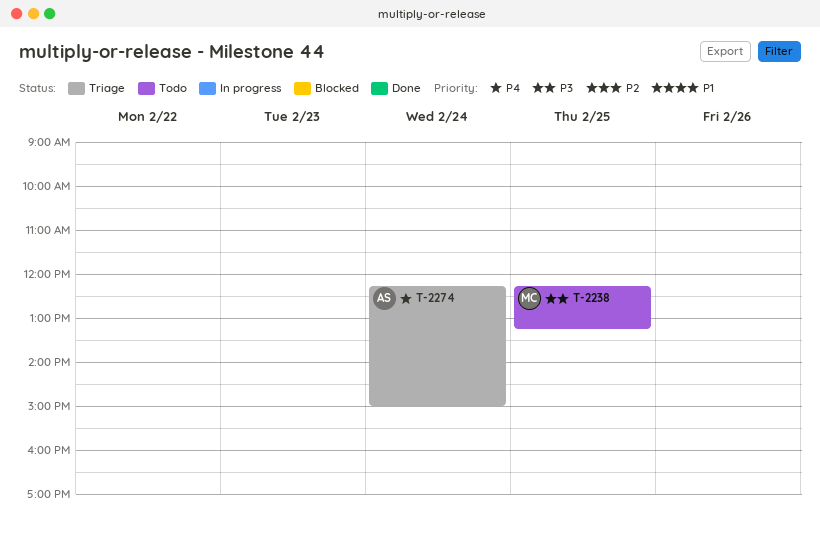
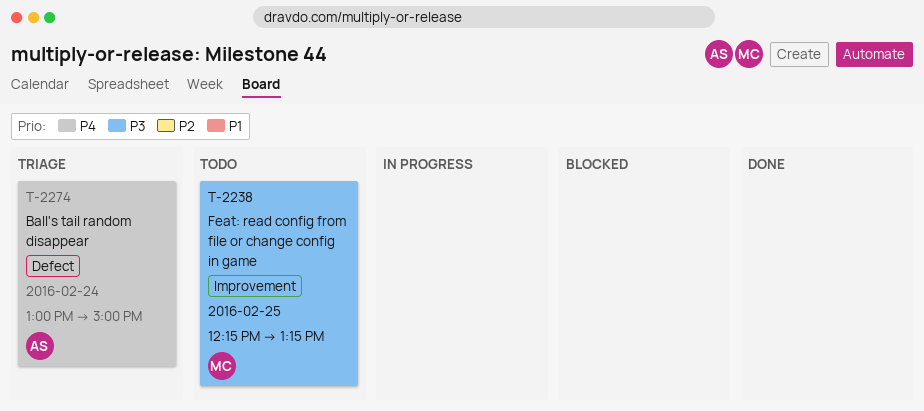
T-2274, begins: 12:15 -> 13:00

